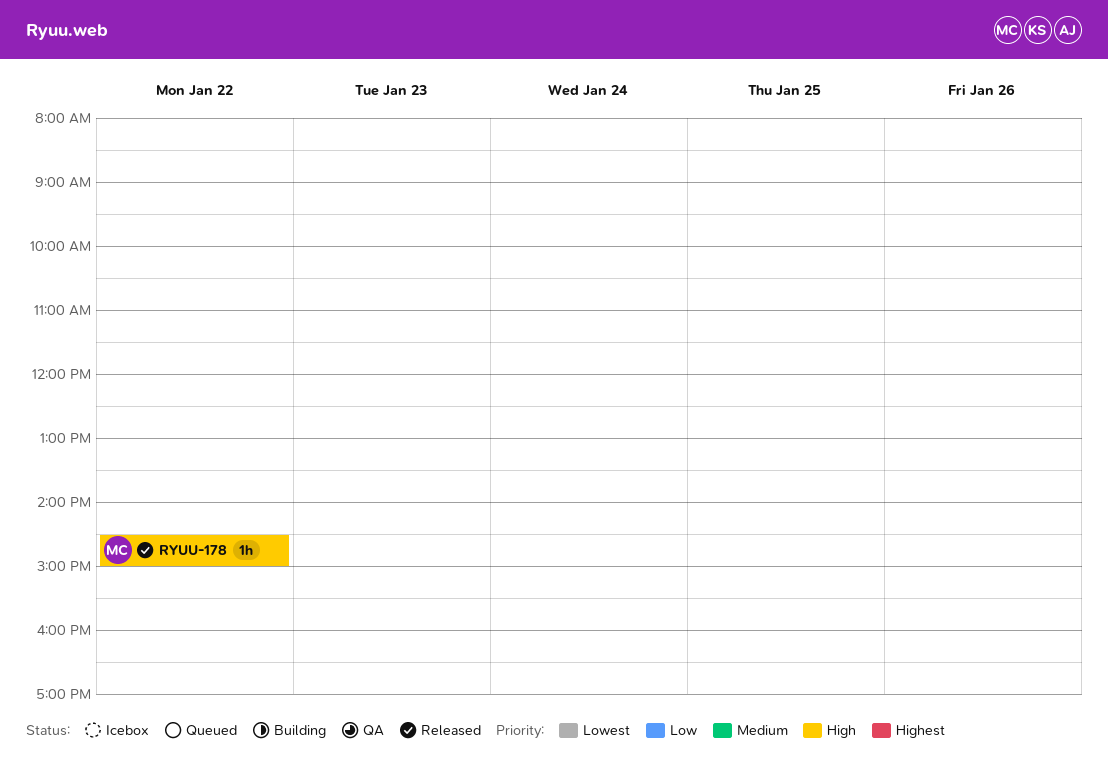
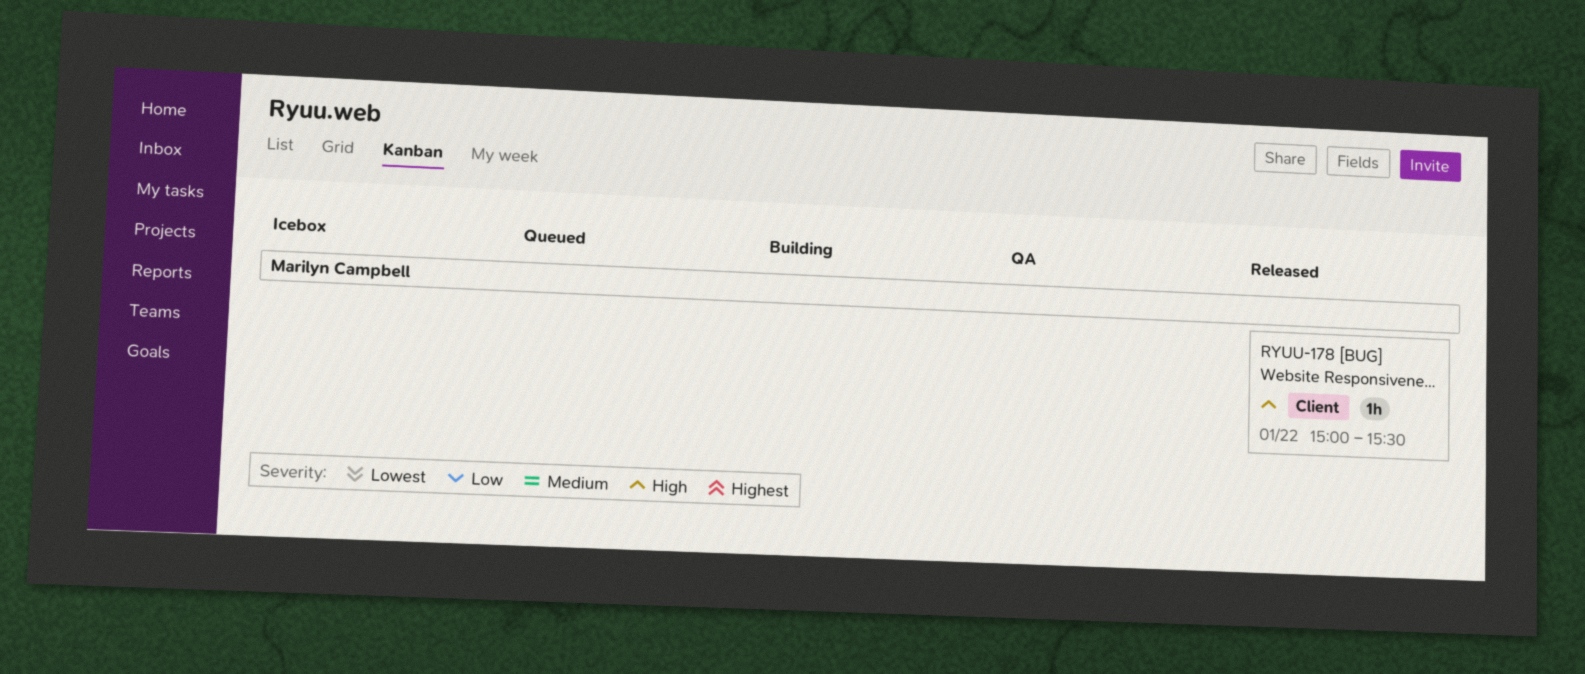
RYUU-178, begins: 14:30 -> 15:00
RYUU-178, ends: 15:00 -> 15:30

